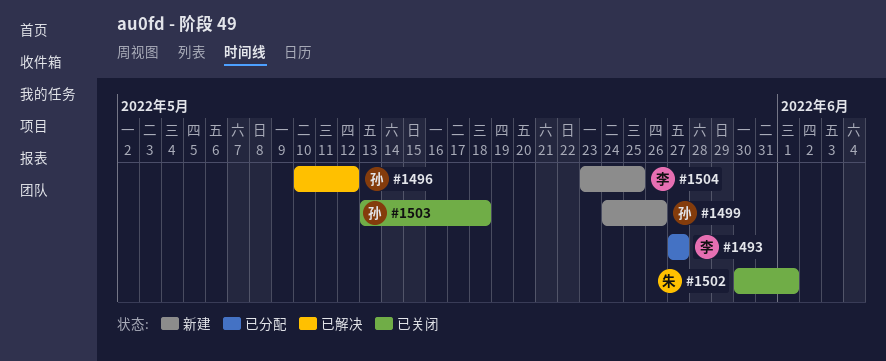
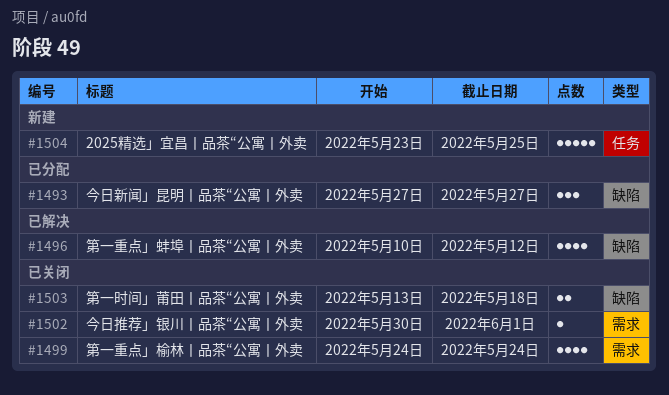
#1499, status: 新建 -> 已关闭
#1499, due: May 26 -> May 24

